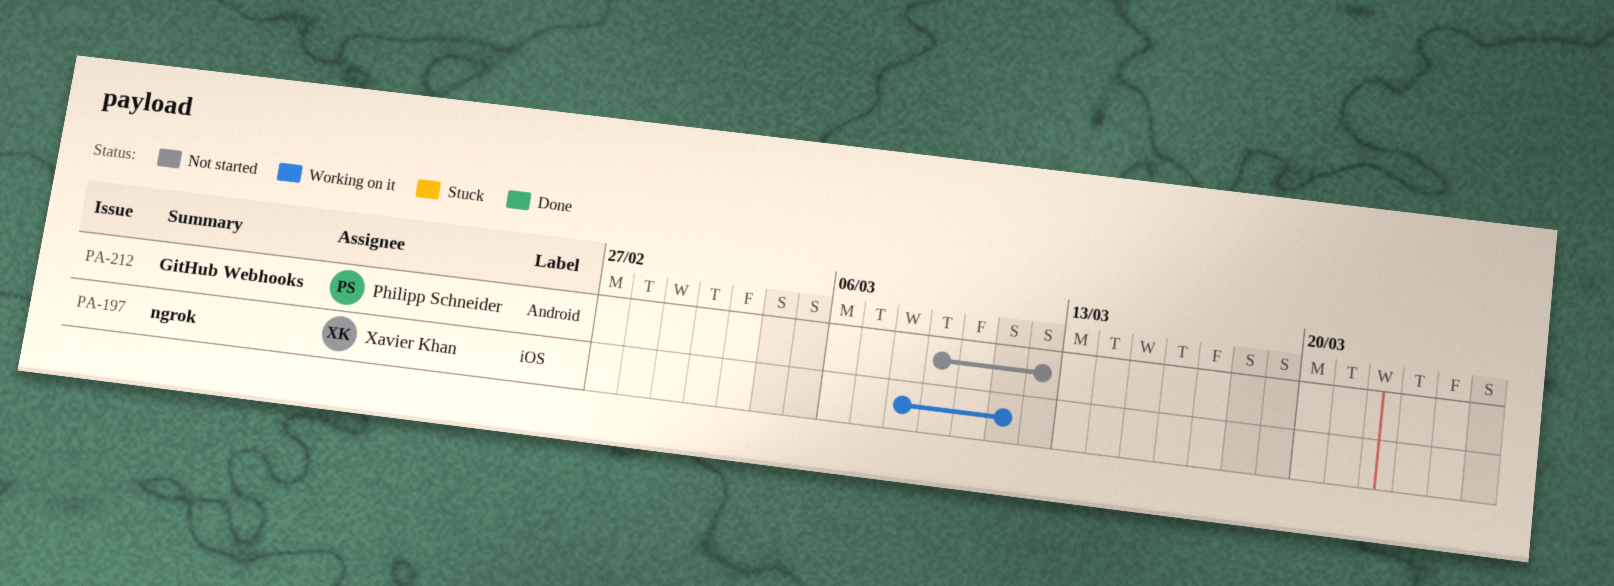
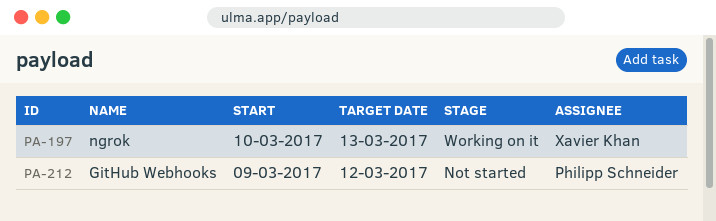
PA-197, start: Mar 8 -> Mar 10
PA-197, due: Mar 11 -> Mar 13

